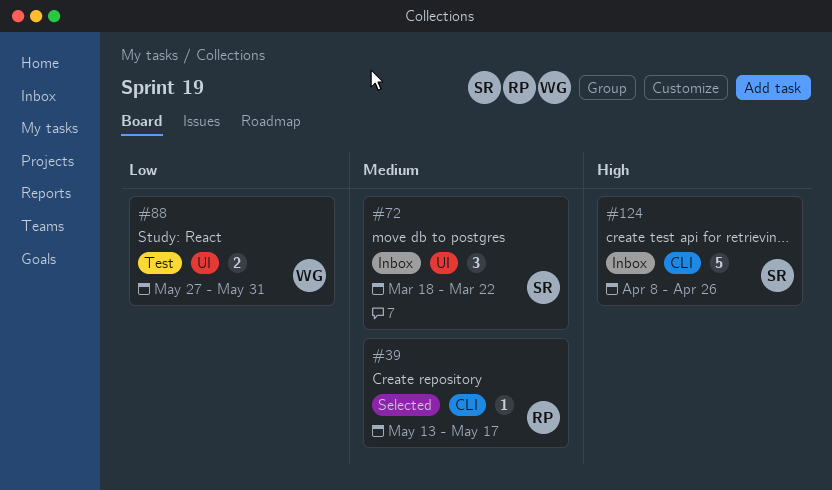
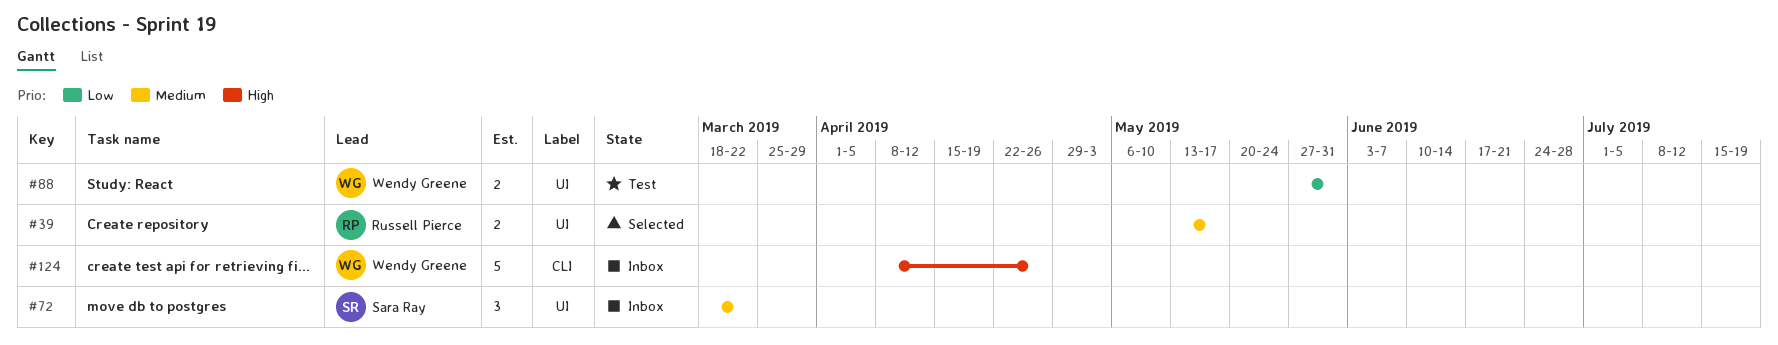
#39, label: CLI -> UI
#39, estimate: 1 -> 2
#124, owner: Sara Ray -> Wendy Greene

